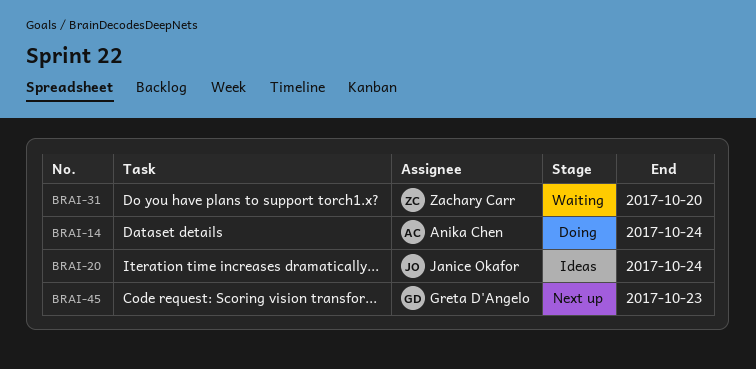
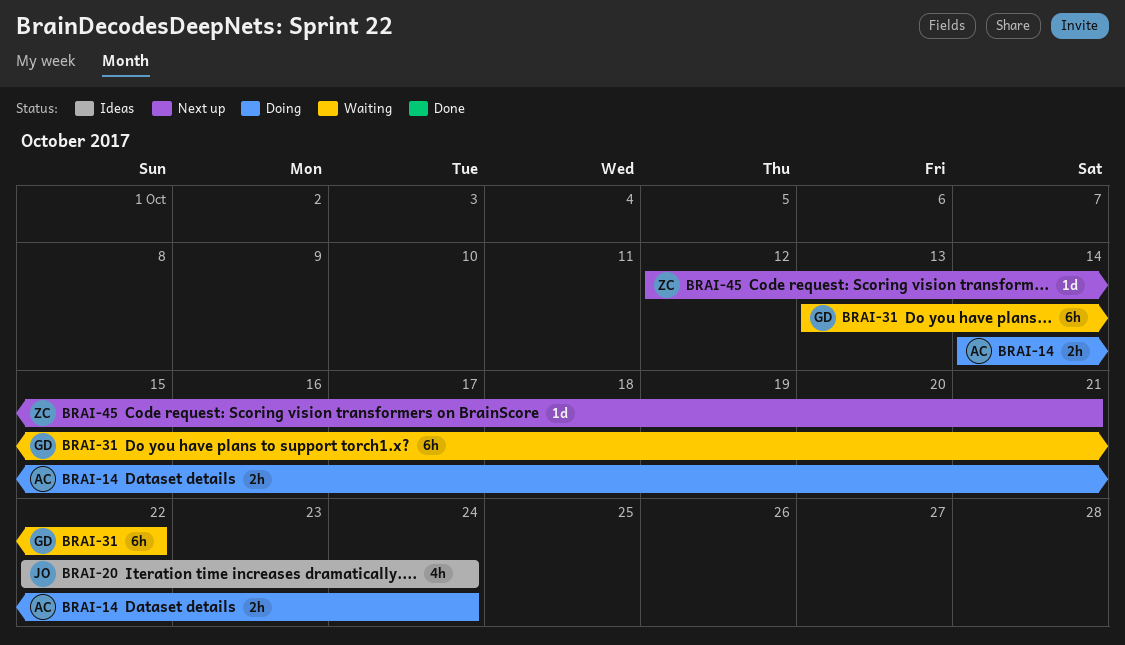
BRAI-31, owner: Zachary Carr -> Greta D'Angelo
BRAI-31, due: Oct 20 -> Oct 22
BRAI-45, owner: Greta D'Angelo -> Zachary Carr
BRAI-45, due: Oct 23 -> Oct 21

